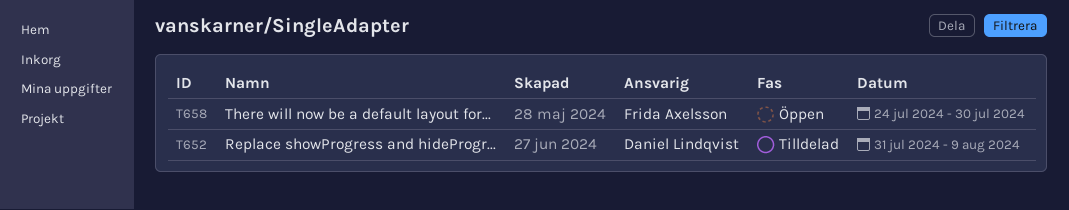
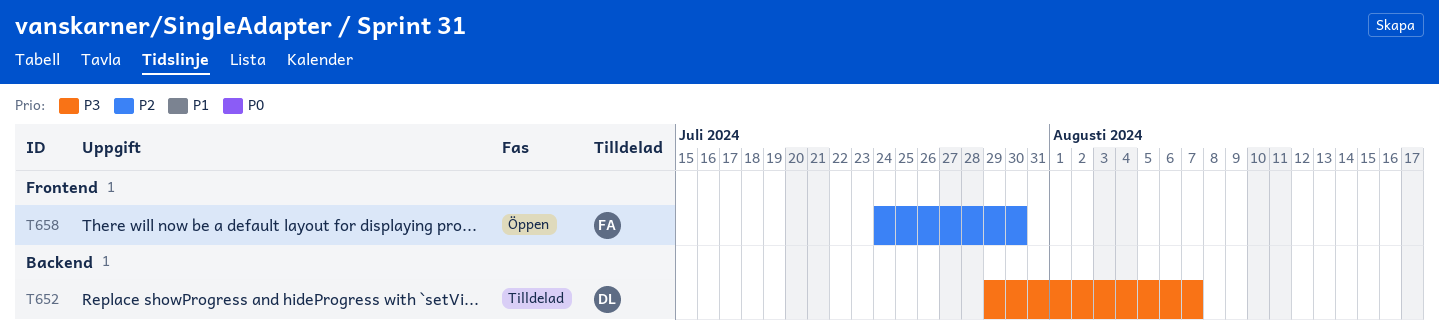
T652, start: Jul 31 -> Jul 29
T652, due: Aug 9 -> Aug 7

